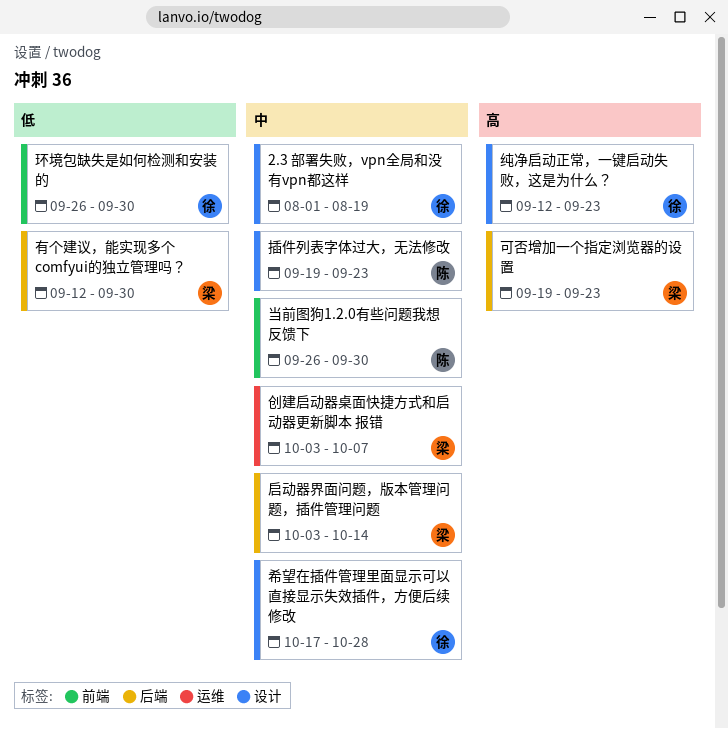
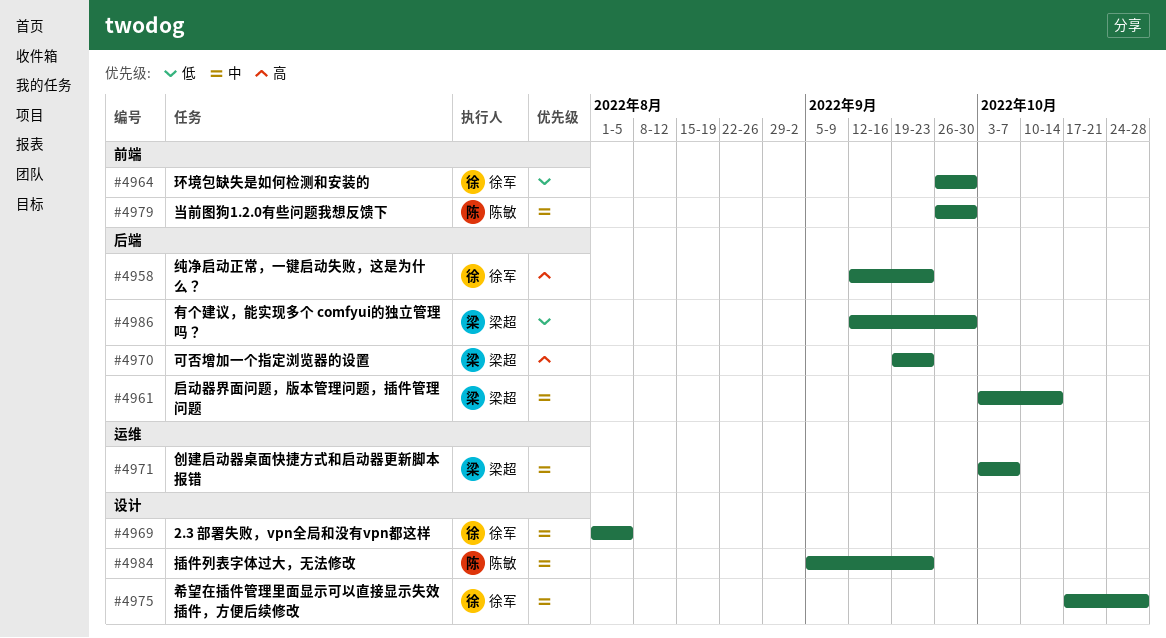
2.3 部署失败，vpn全局和没有vpn都这样, due: Aug 19 -> Aug 5
插件列表字体过大，无法修改, start: Sep 19 -> Sep 5
纯净启动正常，一键启动失败，这是为什么？, label: 设计 -> 后端

